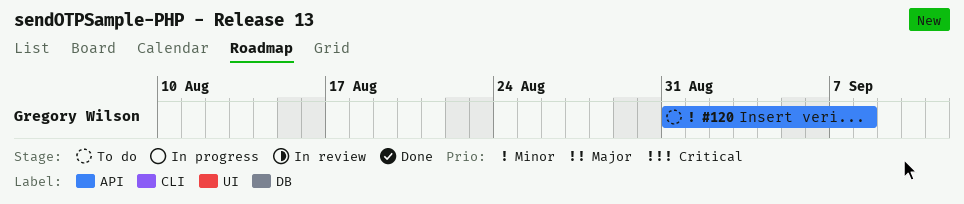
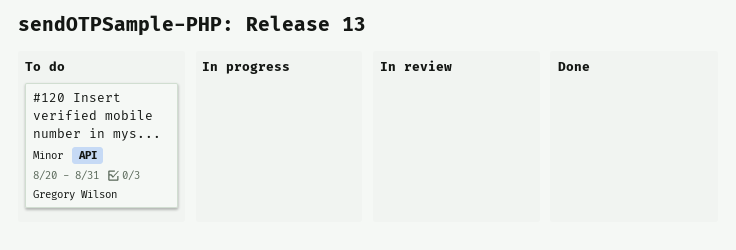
#120, start: Aug 31 -> Aug 20
#120, due: Sep 8 -> Aug 31

